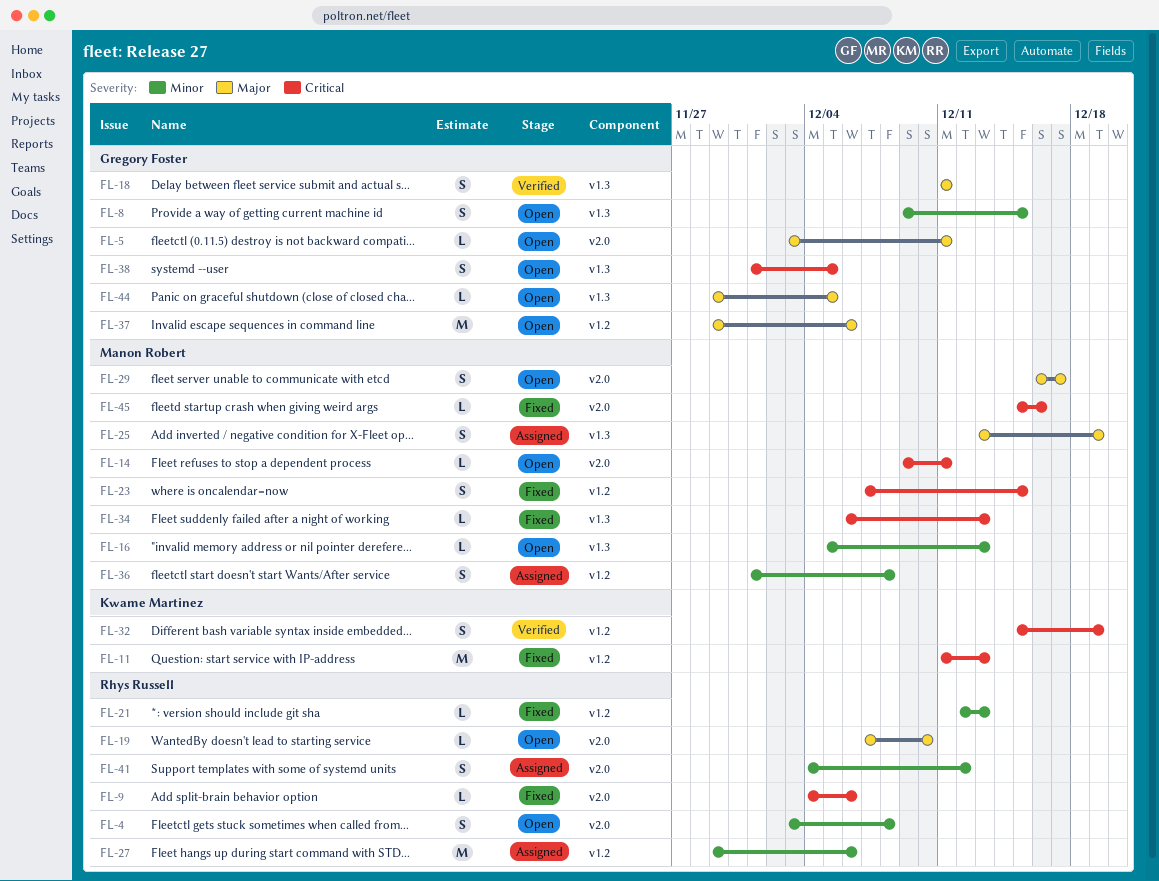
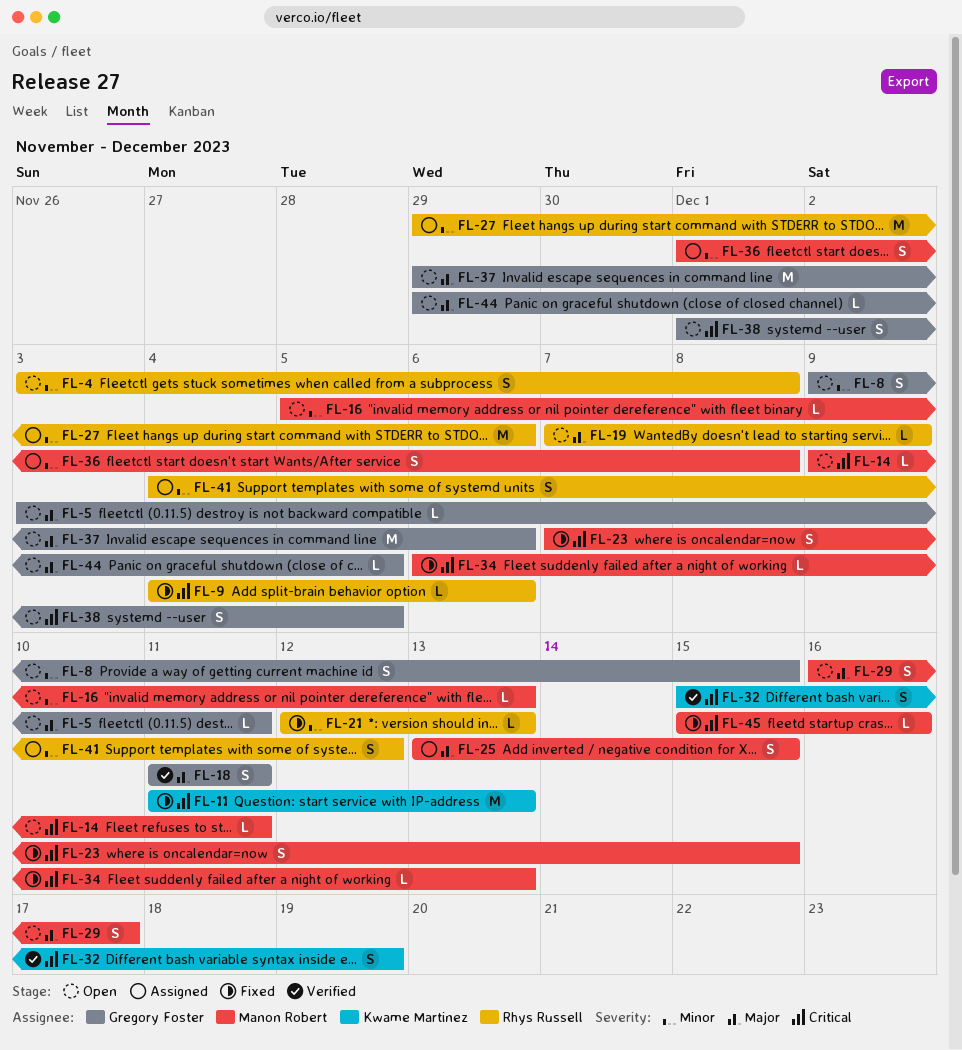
FL-19, due: Dec 10 -> Dec 9
FL-25, due: Dec 19 -> Dec 15

